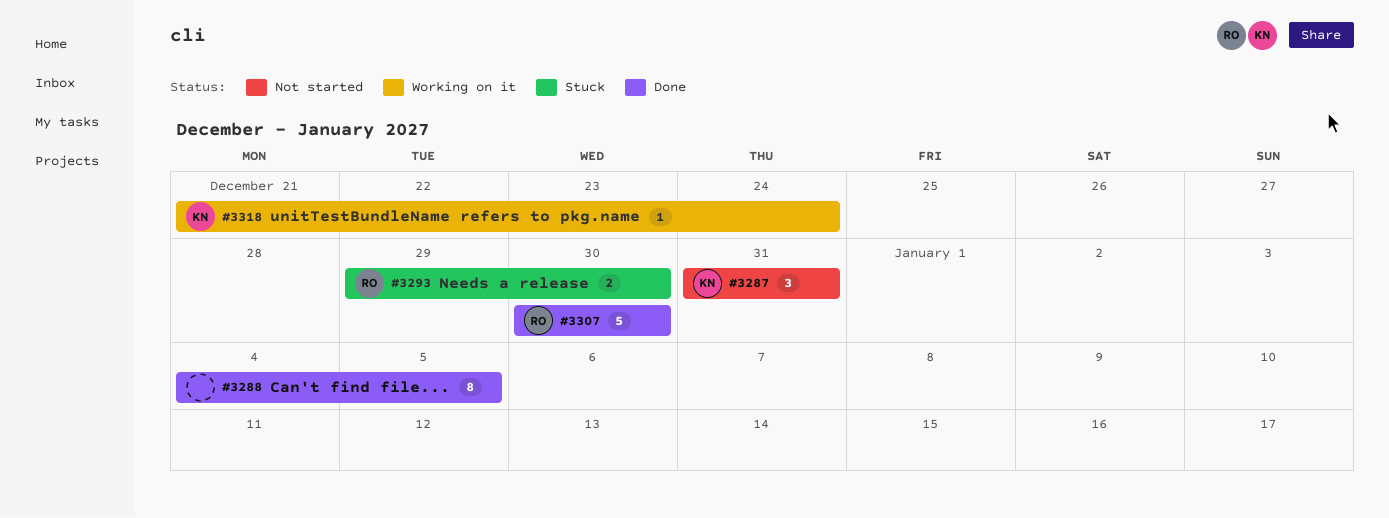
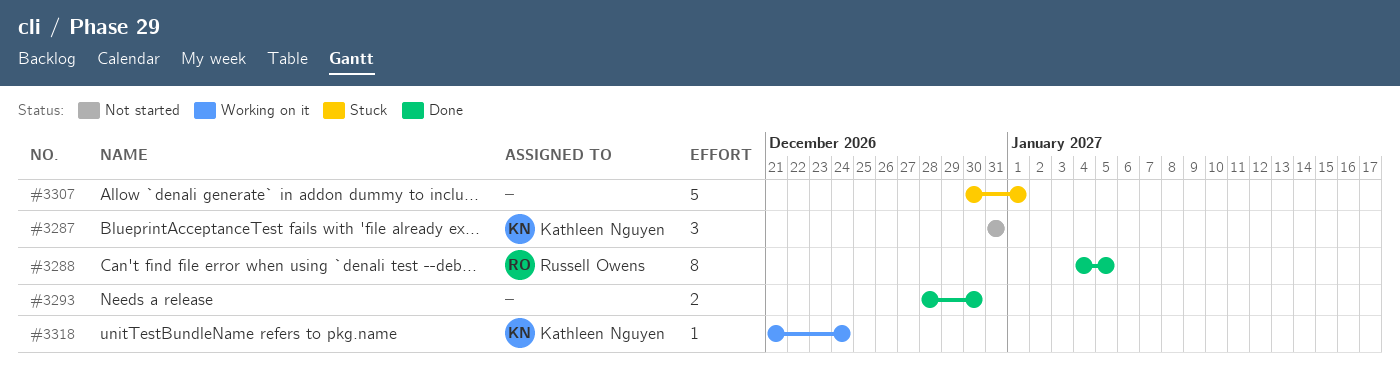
#3288, owner: none -> Russell Owens
#3293, status: Stuck -> Done
#3293, owner: Russell Owens -> none
#3293, start: Dec 29 -> Dec 28
#3307, status: Done -> Stuck
#3307, owner: Russell Owens -> none
#3307, due: Dec 30 -> Jan 1

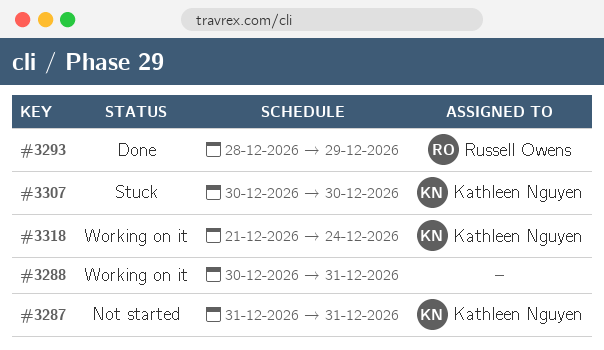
#3288, status: Done -> Working on it
#3288, owner: Russell Owens -> none
#3288, start: Jan 4 -> Dec 30
#3288, due: Jan 5 -> Dec 31
#3293, owner: none -> Russell Owens
#3293, due: Dec 30 -> Dec 29
#3307, owner: none -> Kathleen Nguyen
#3307, due: Jan 1 -> Dec 30

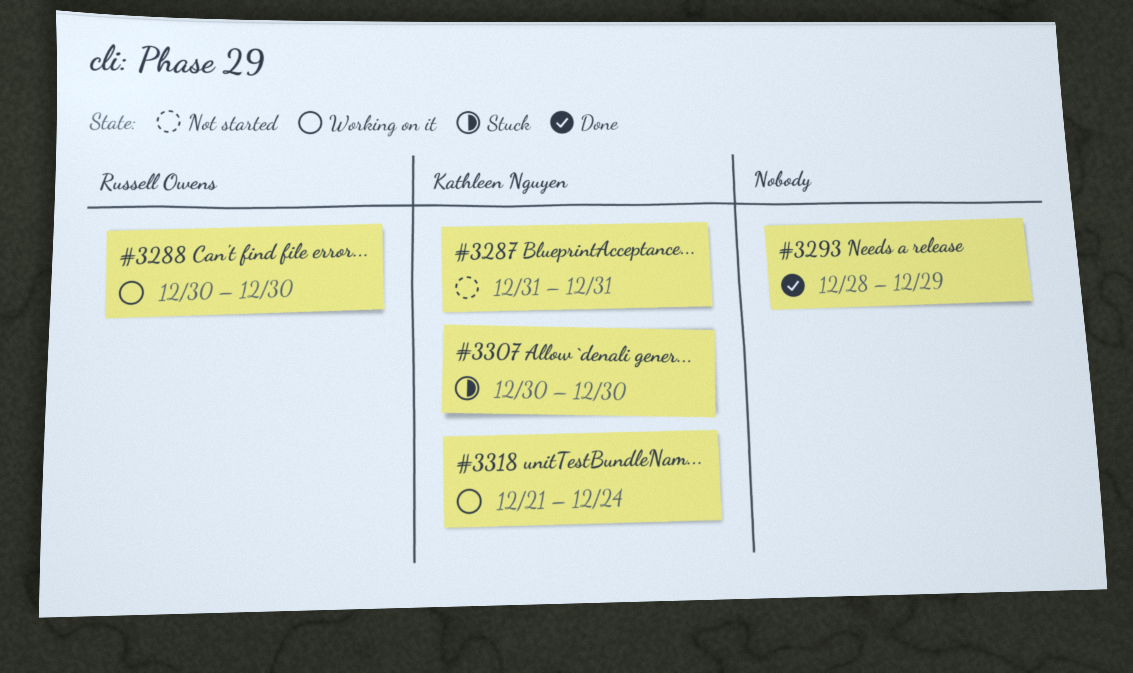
#3288, owner: none -> Russell Owens
#3288, due: Dec 31 -> Dec 30
#3293, owner: Russell Owens -> none

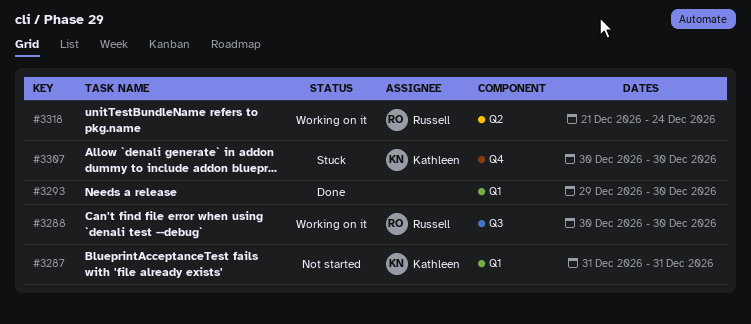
#3293, start: Dec 28 -> Dec 29
#3293, due: Dec 29 -> Dec 30
#3318, owner: Kathleen Nguyen -> Russell Owens

